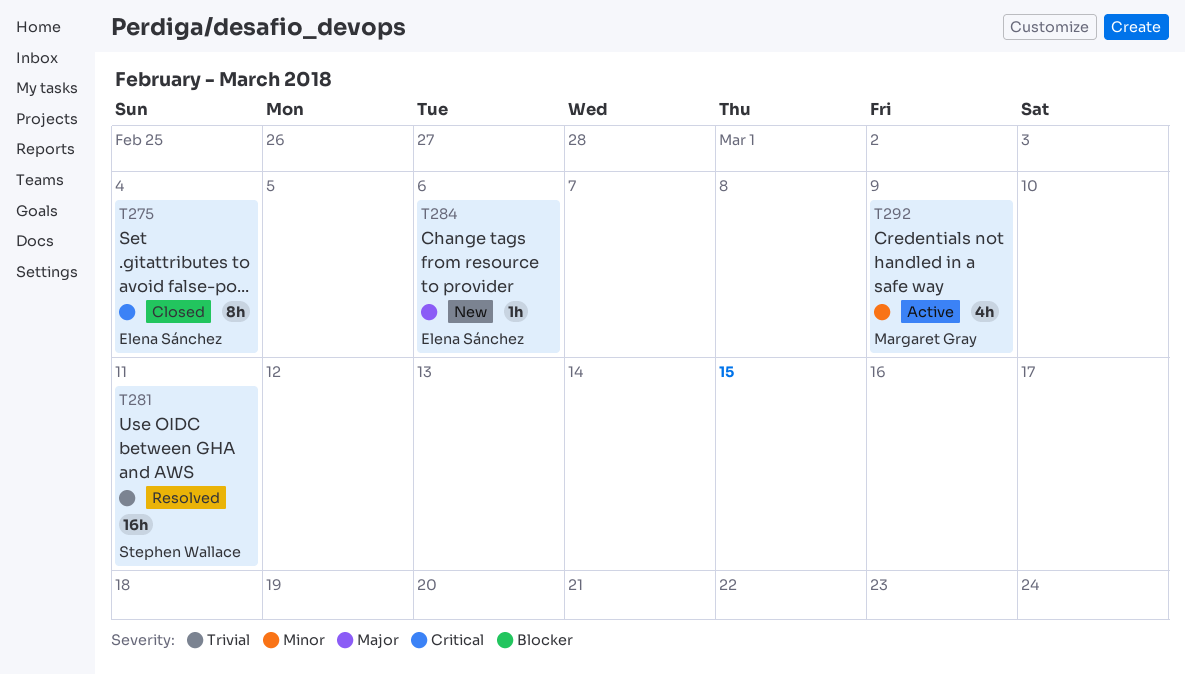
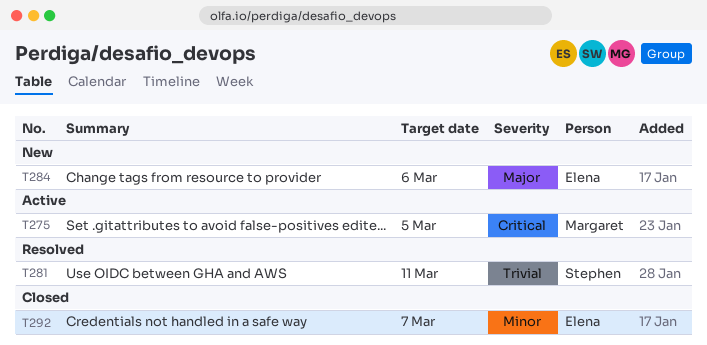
T275, status: Closed -> Active
T275, owner: Elena Sánchez -> Margaret Gray
T275, due: Mar 4 -> Mar 5
T292, status: Active -> Closed
T292, owner: Margaret Gray -> Elena Sánchez
T292, due: Mar 9 -> Mar 7

